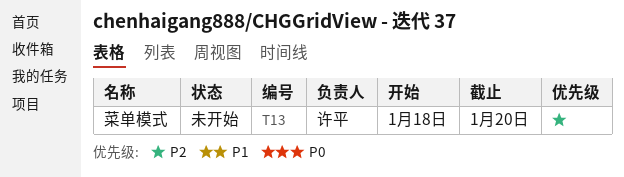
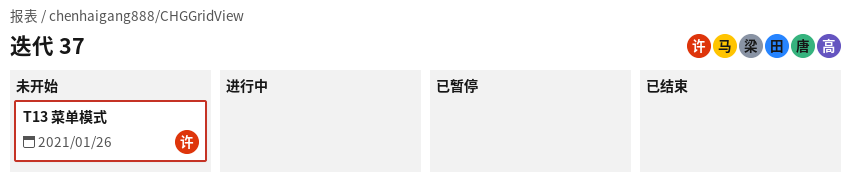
T13, due: Jan 20 -> Jan 26

